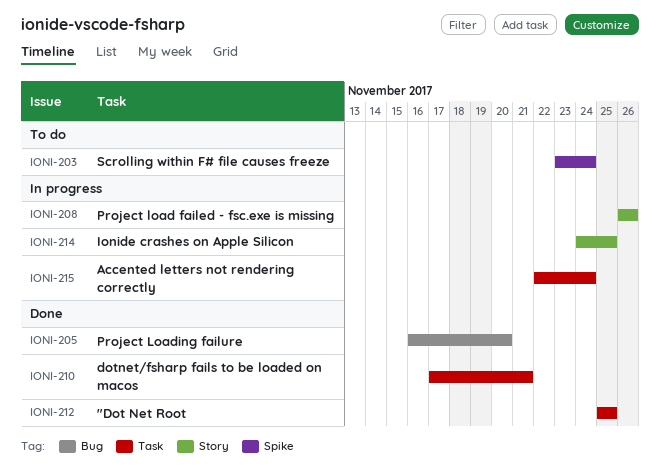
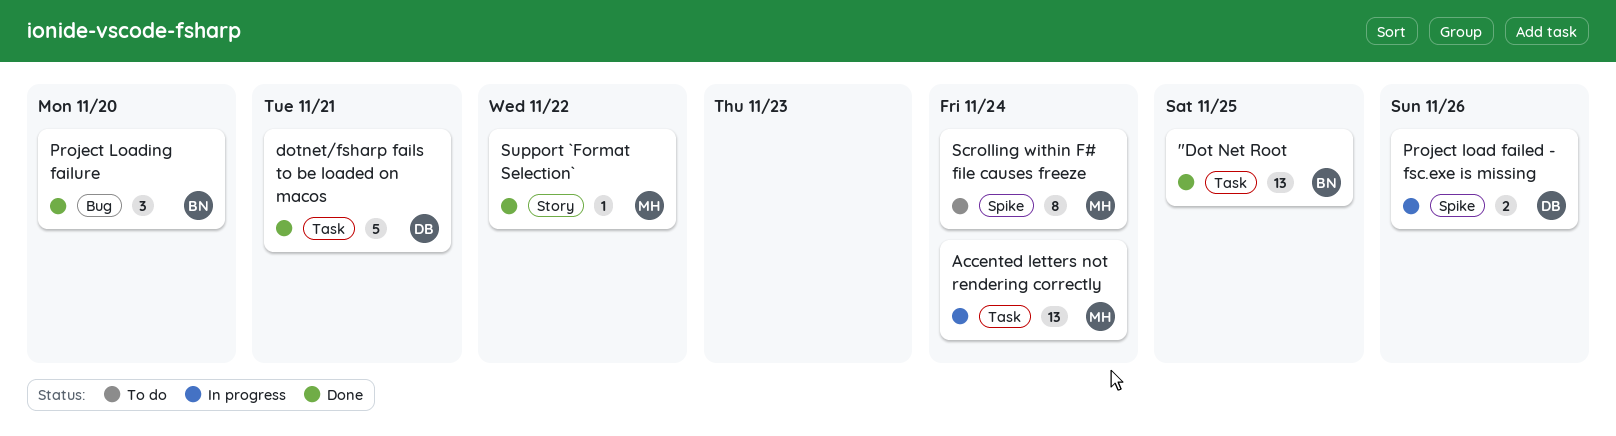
Ionide crashes on Apple Silicon: present -> none
Project load failed - fsc.exe is missing, label: Story -> Spike
Support `Format Selection`: none -> present

